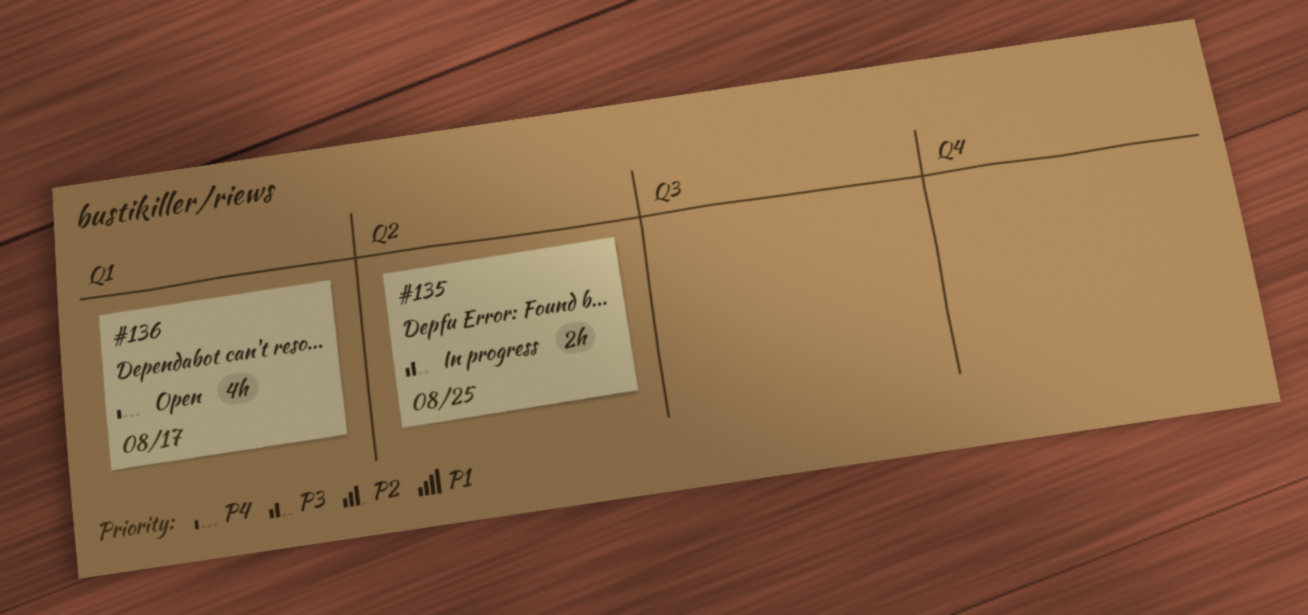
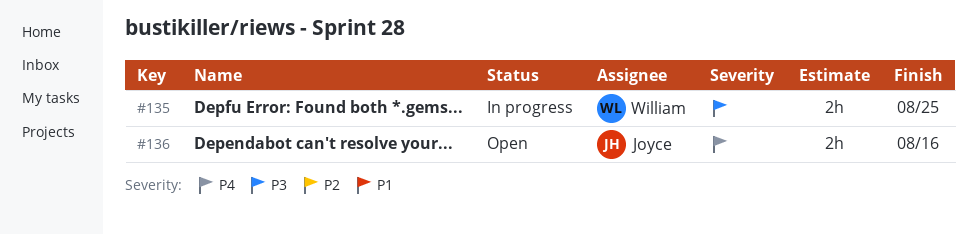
#136, estimate: 4h -> 2h
#136, due: Aug 17 -> Aug 16

